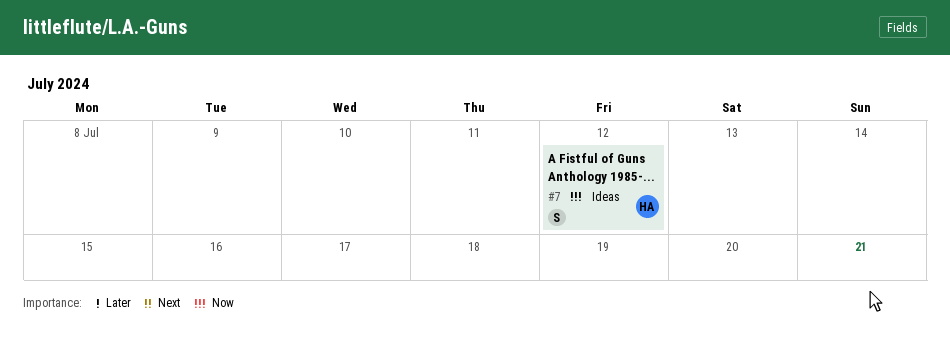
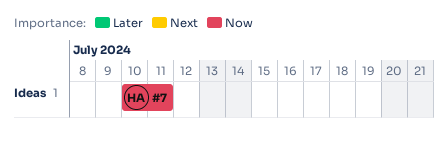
#7, due: Jul 12 -> Jul 11

